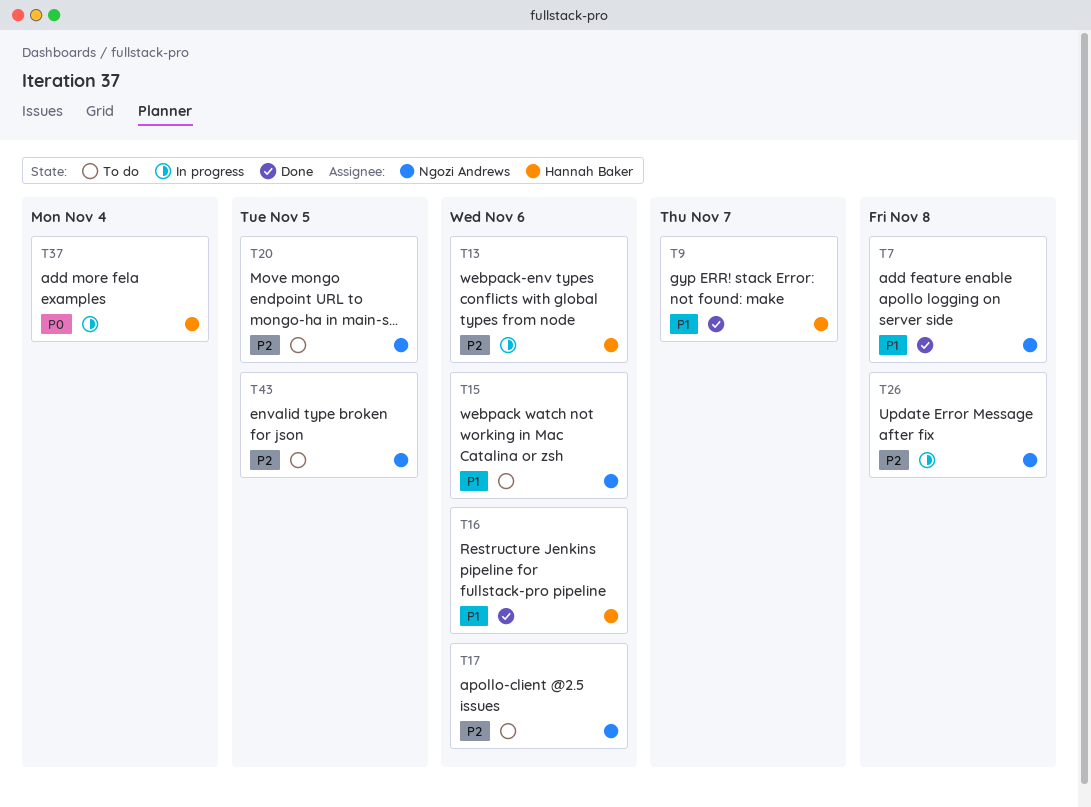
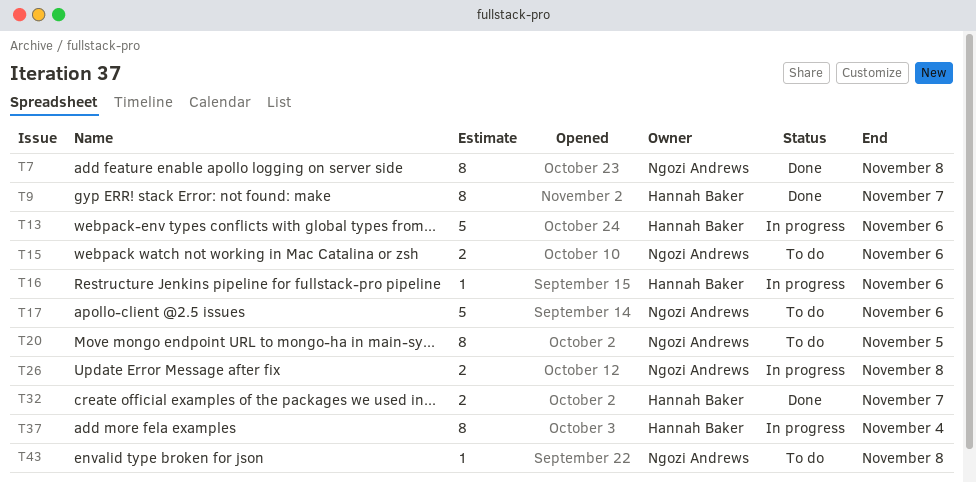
T16, status: Done -> In progress
T32: none -> present
T43, due: Nov 5 -> Nov 8

